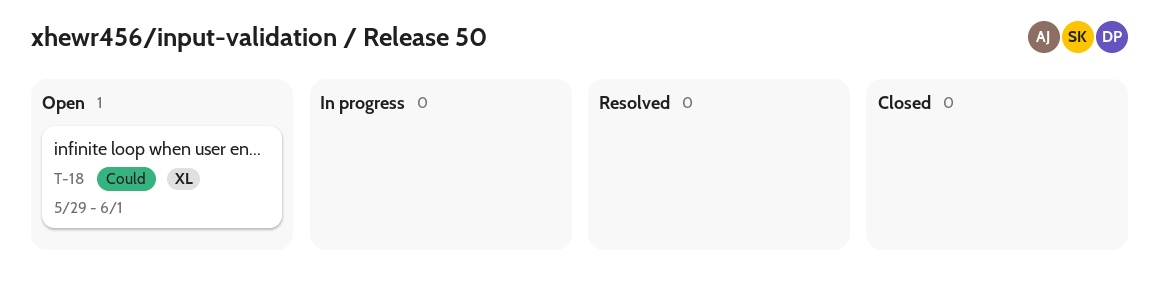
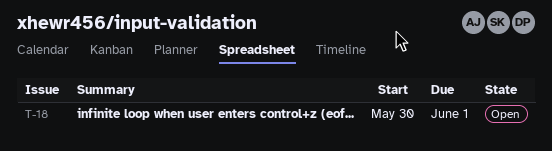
T-18, start: May 29 -> May 30

